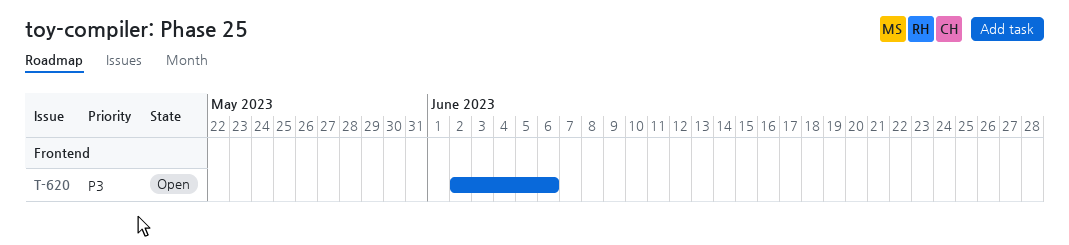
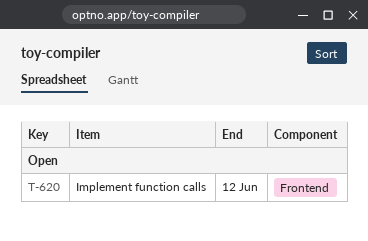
T-620, due: Jun 6 -> Jun 12

